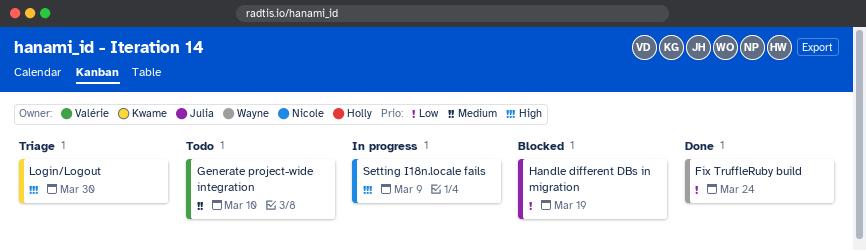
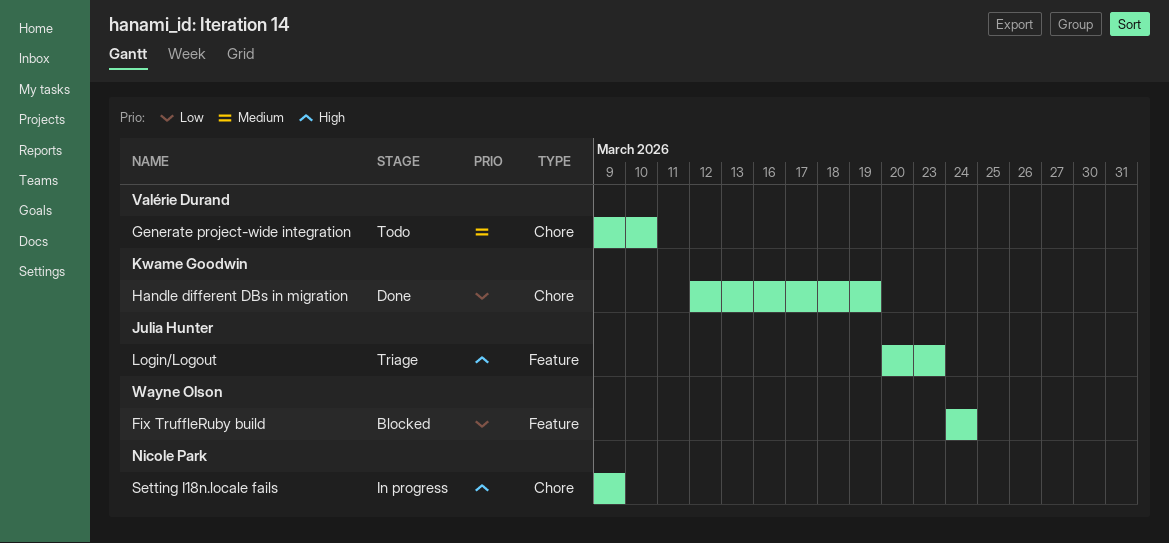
Fix TruffleRuby build, status: Done -> Blocked
Handle different DBs in migration, status: Blocked -> Done
Handle different DBs in migration, owner: Julia Hunter -> Kwame Goodwin
Login/Logout, owner: Kwame Goodwin -> Julia Hunter
Login/Logout, due: Mar 30 -> Mar 23

